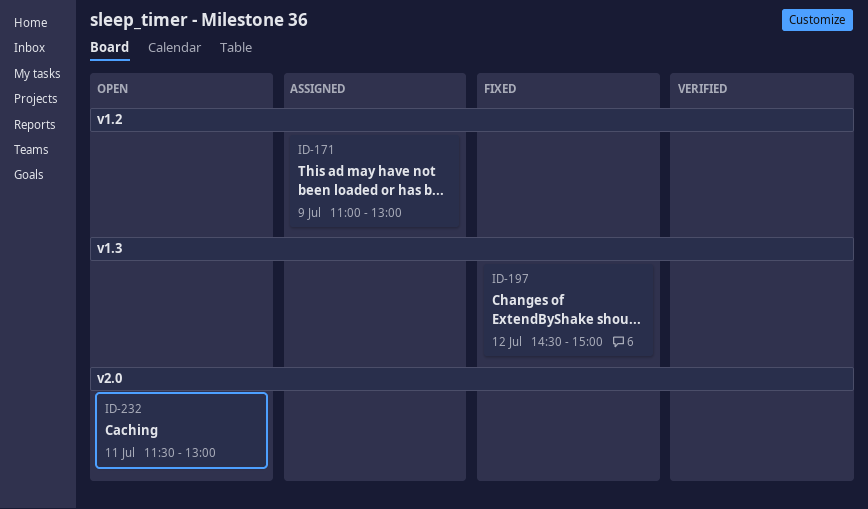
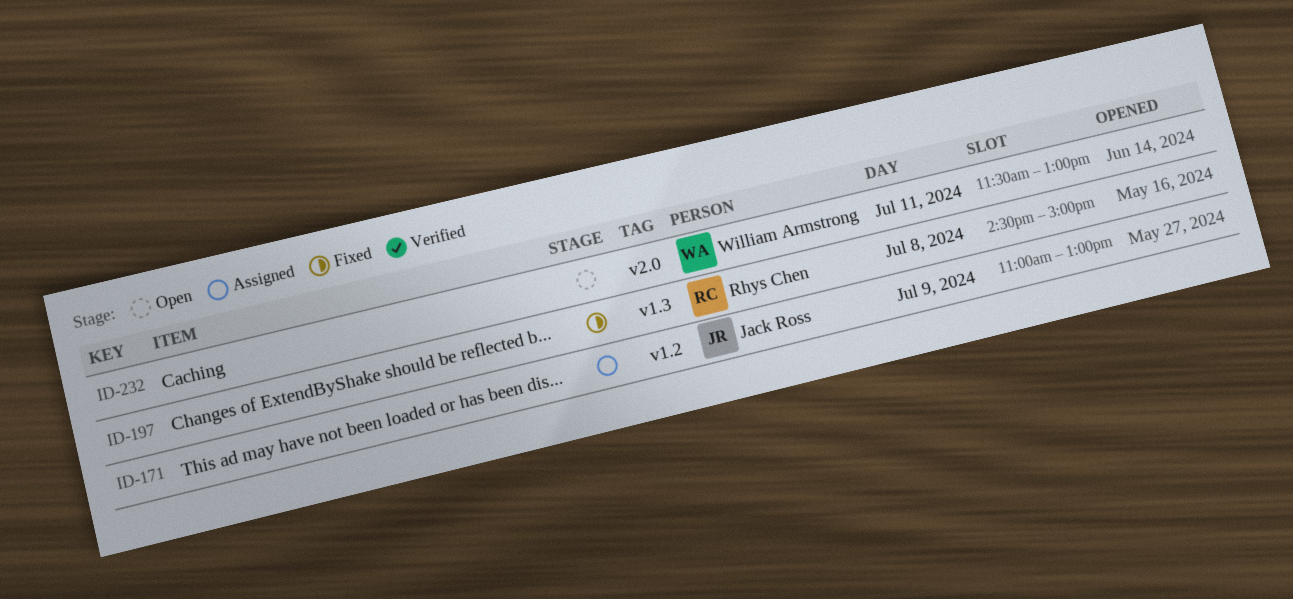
ID-197, day: Jul 12 -> Jul 8

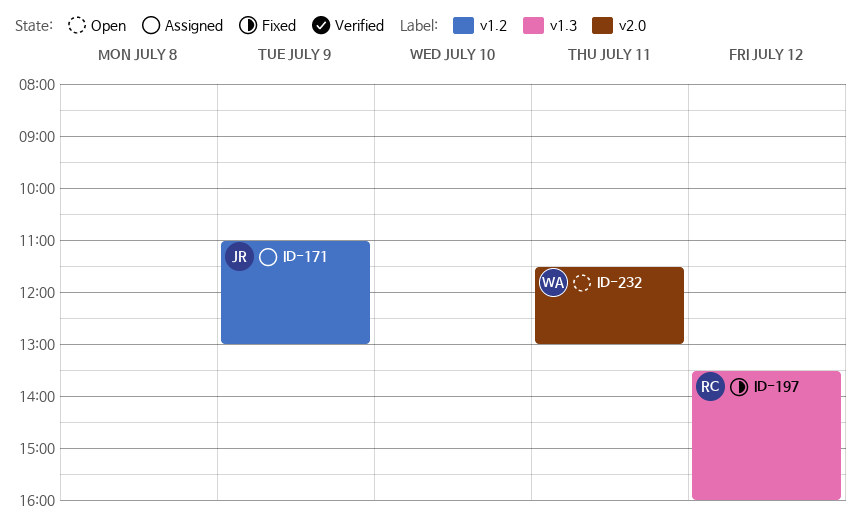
ID-197, day: Jul 8 -> Jul 12
ID-197, begins: 14:30 -> 13:30
ID-197, ends: 15:00 -> 16:00

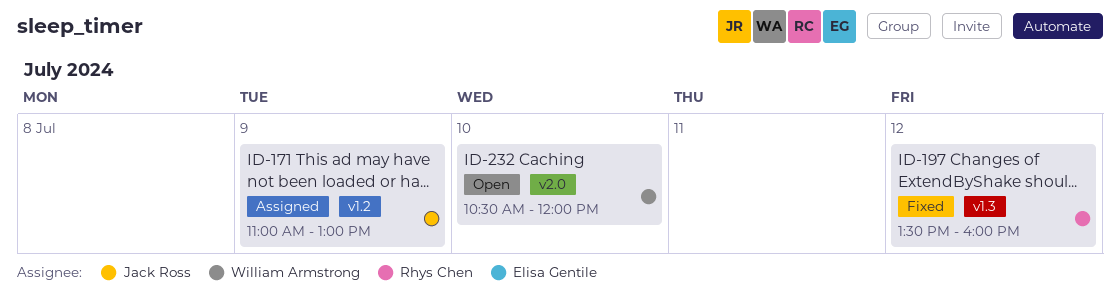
ID-232, day: Jul 11 -> Jul 10
ID-232, begins: 11:30 -> 10:30
ID-232, ends: 13:00 -> 12:00

